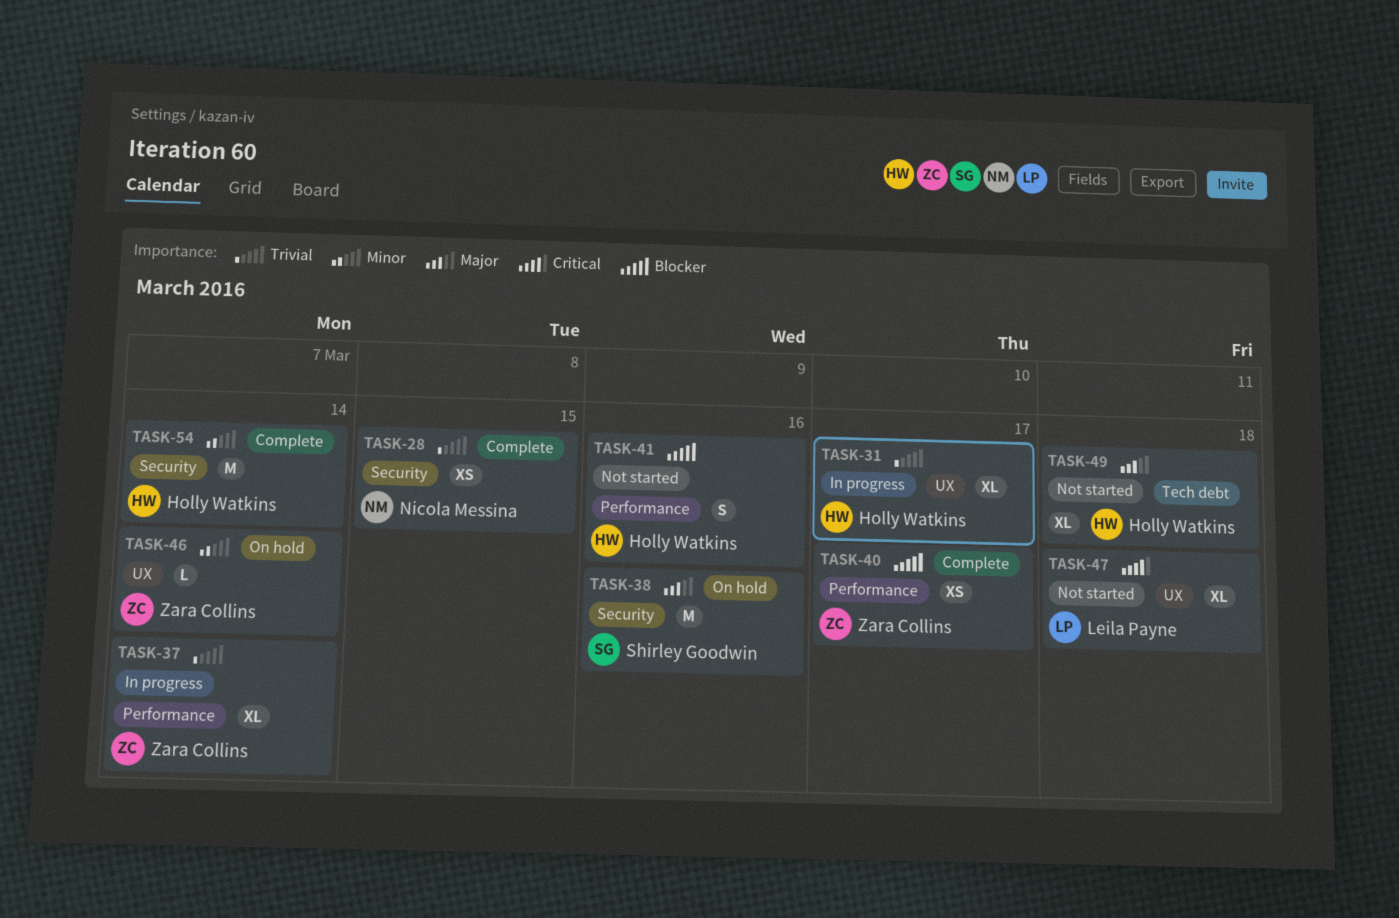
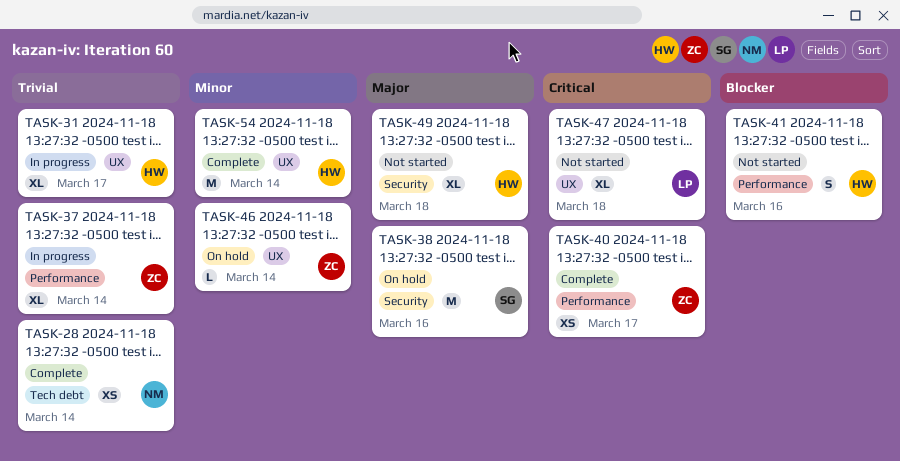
TASK-28, label: Security -> Tech debt
TASK-28, due: Mar 15 -> Mar 14
TASK-40, priority: Blocker -> Critical
TASK-49, label: Tech debt -> Security
TASK-54, label: Security -> UX

